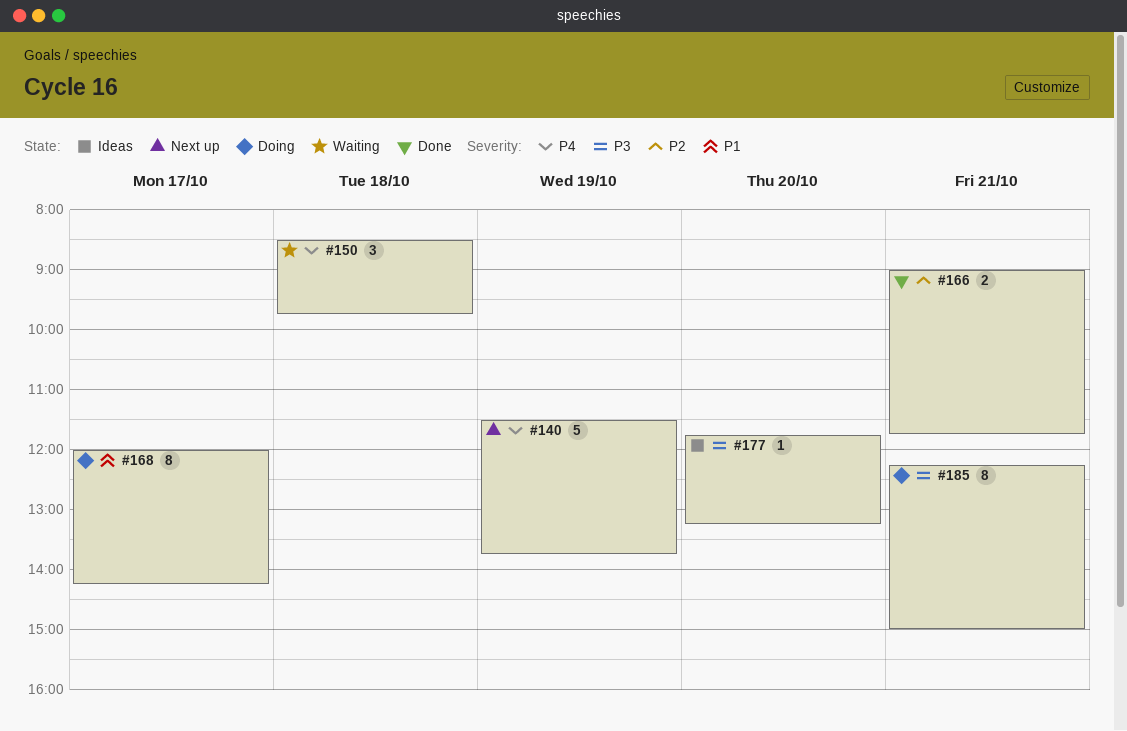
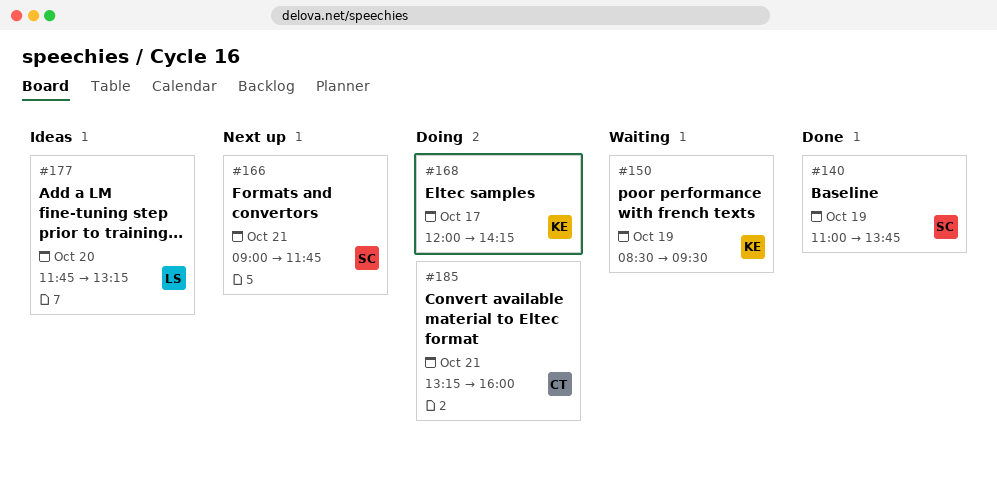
#140, status: Next up -> Done
#140, begins: 11:30 -> 11:00
#150, day: Oct 18 -> Oct 19
#150, ends: 09:45 -> 09:30
#166, status: Done -> Next up
#185, begins: 12:15 -> 13:15
#185, ends: 15:00 -> 16:00

